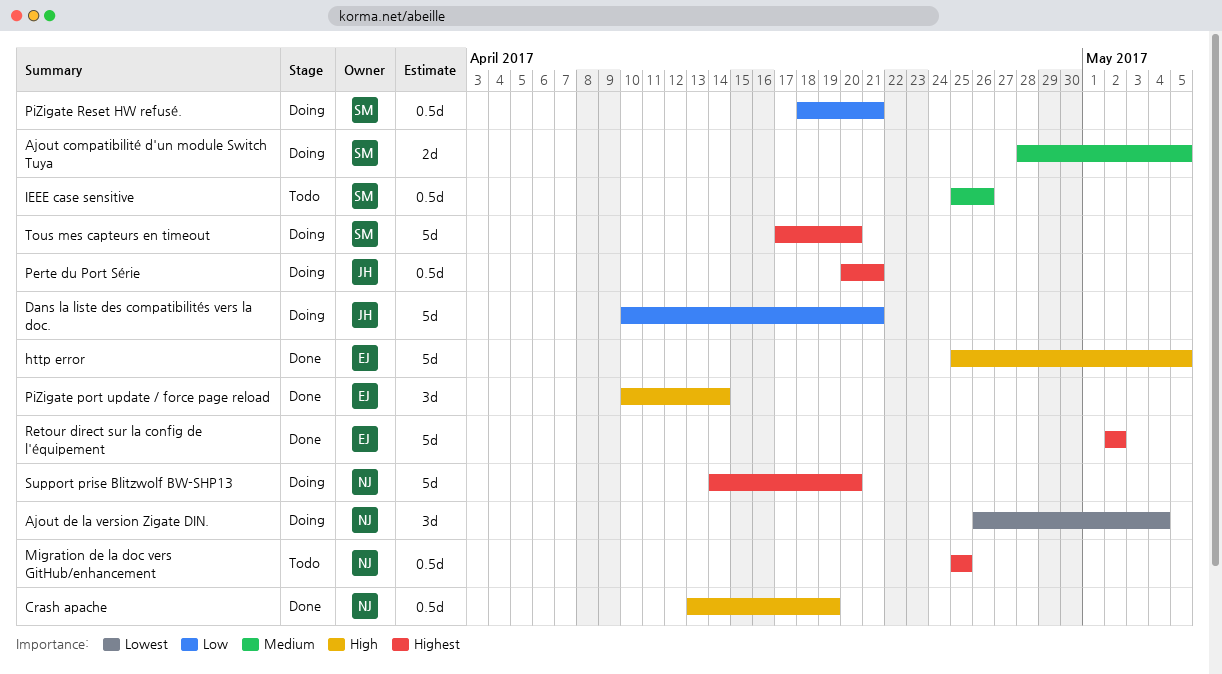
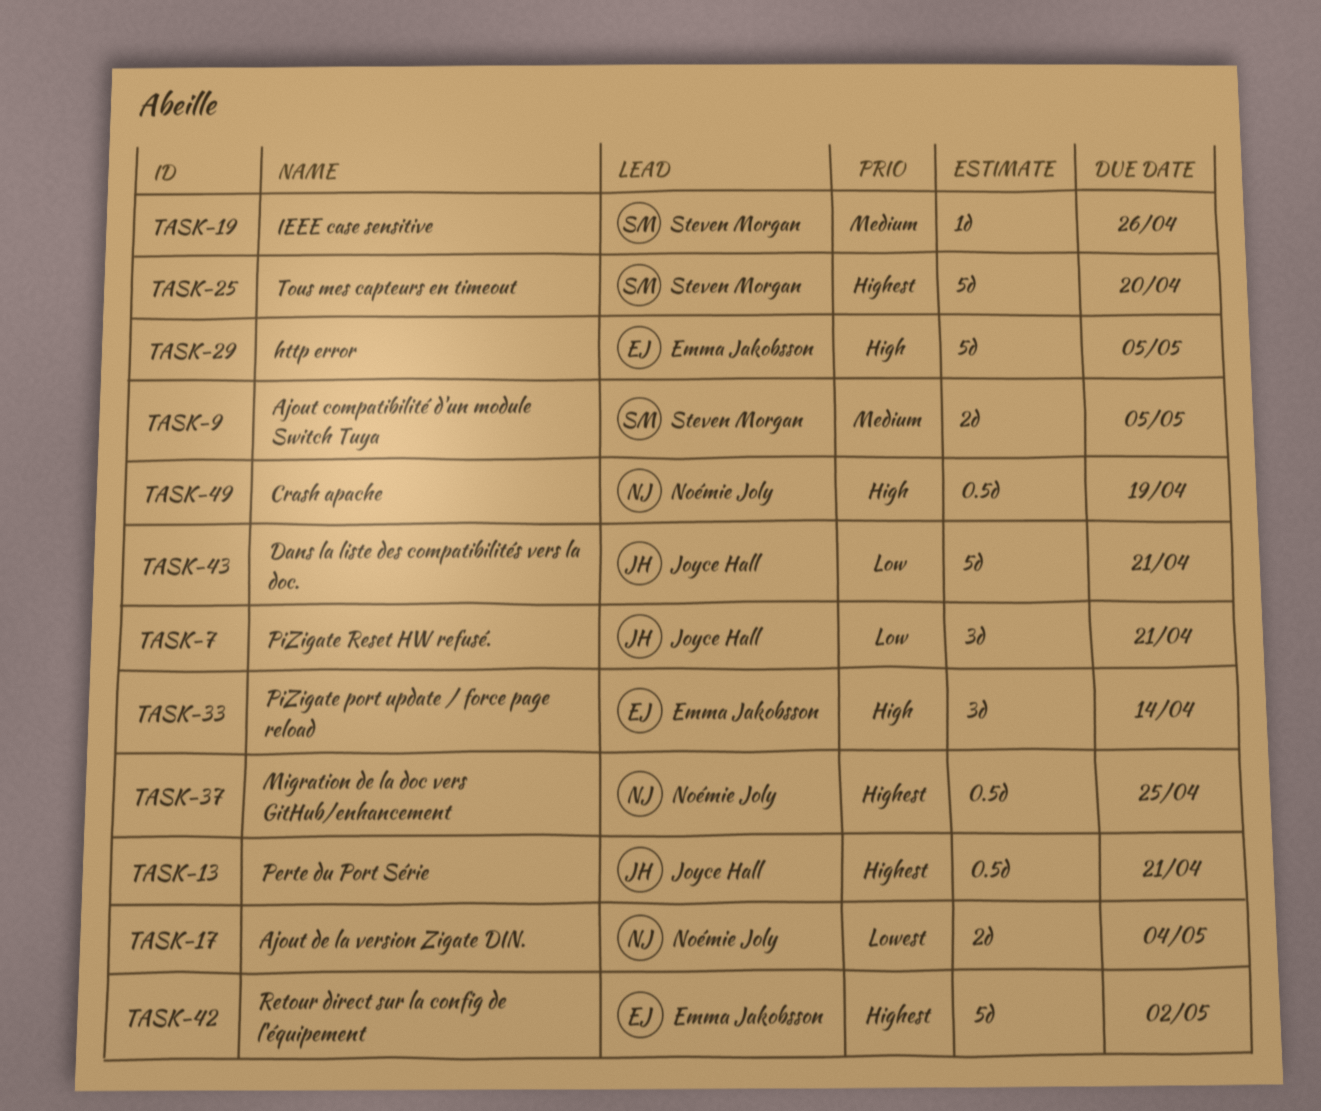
Ajout de la version Zigate DIN., estimate: 3d -> 2d
IEEE case sensitive, estimate: 0.5d -> 1d
PiZigate Reset HW refusé., owner: Steven Morgan -> Joyce Hall
PiZigate Reset HW refusé., estimate: 0.5d -> 3d
Support prise Blitzwolf BW-SHP13: present -> none

